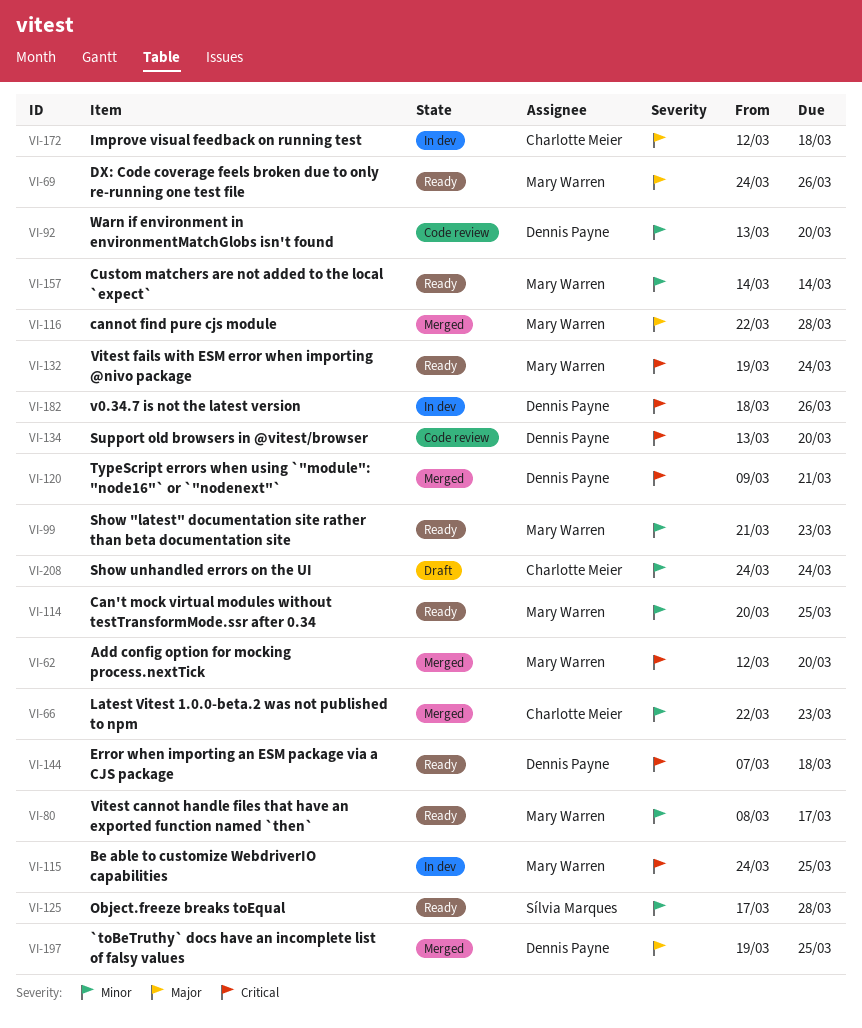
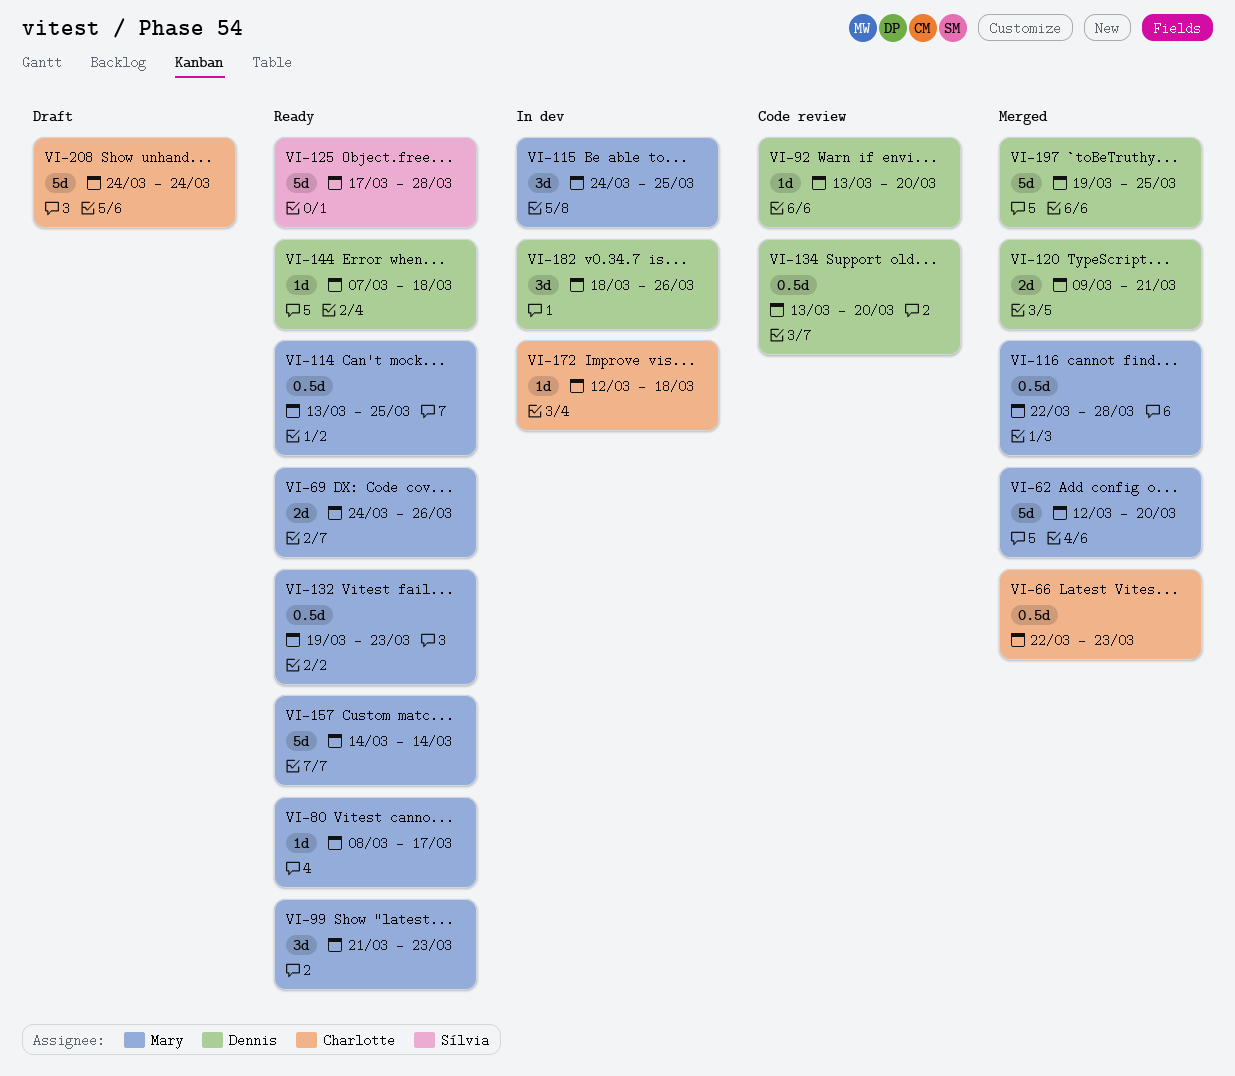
VI-114, start: Mar 20 -> Mar 13
VI-132, due: Mar 24 -> Mar 23

